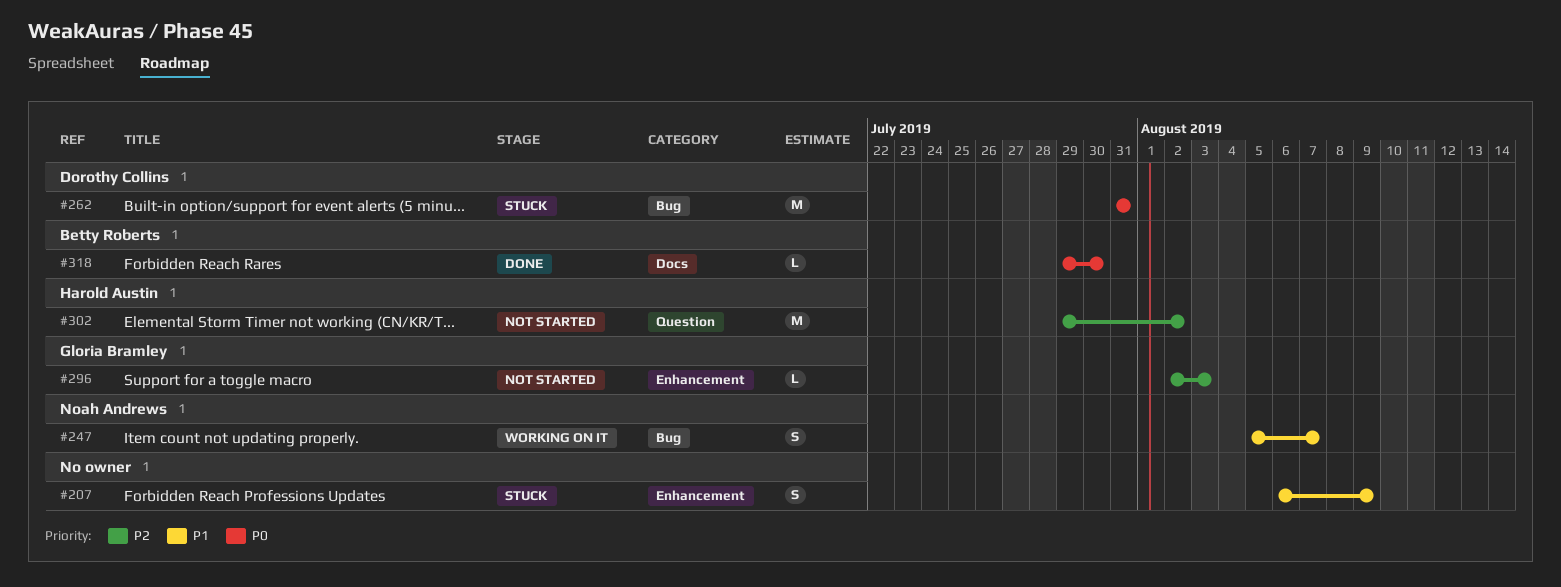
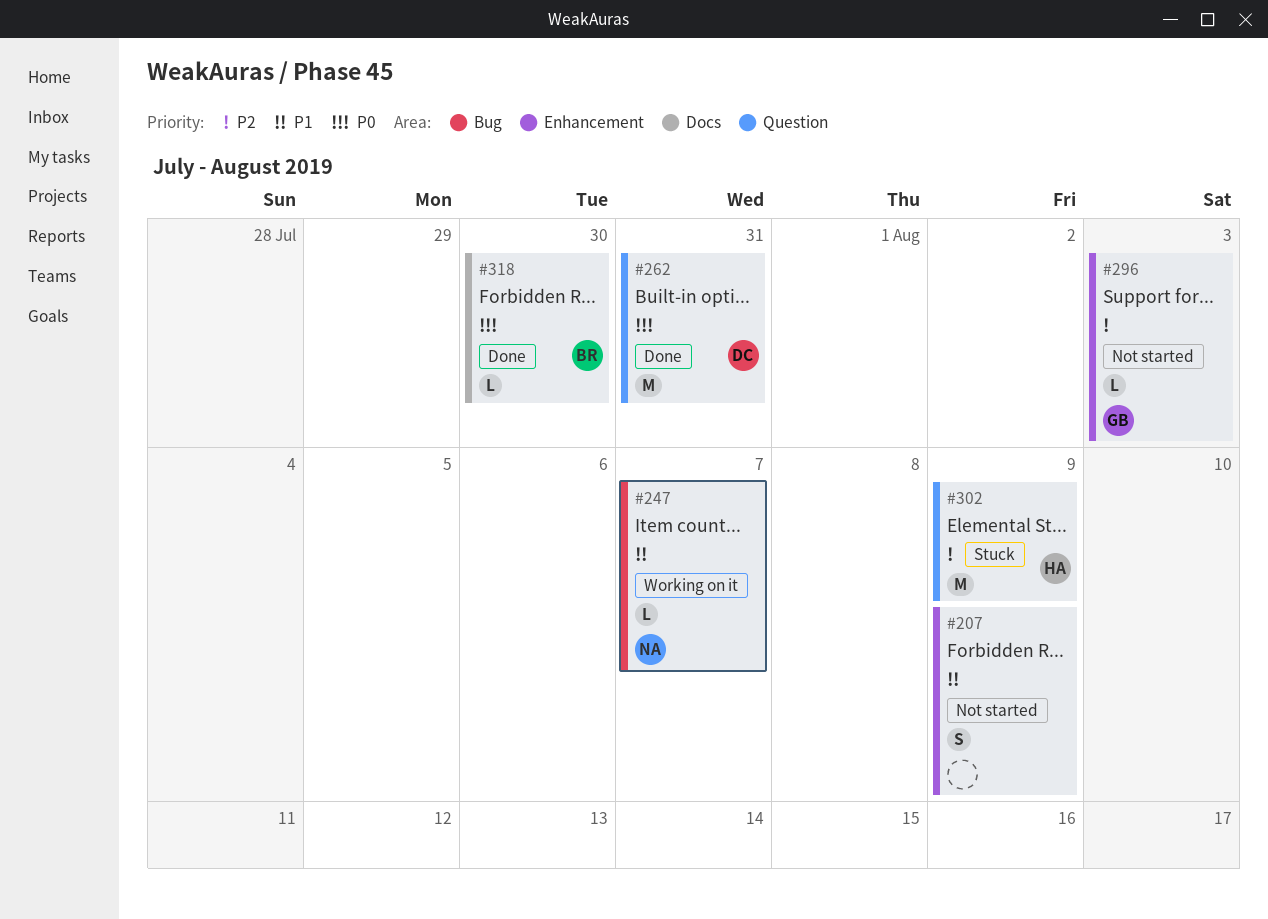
#207, status: Stuck -> Not started
#247, estimate: S -> L
#262, status: Stuck -> Done
#262, label: Bug -> Question
#302, status: Not started -> Stuck
#302, due: Aug 2 -> Aug 9

